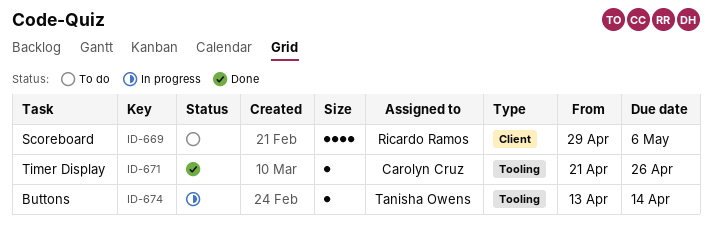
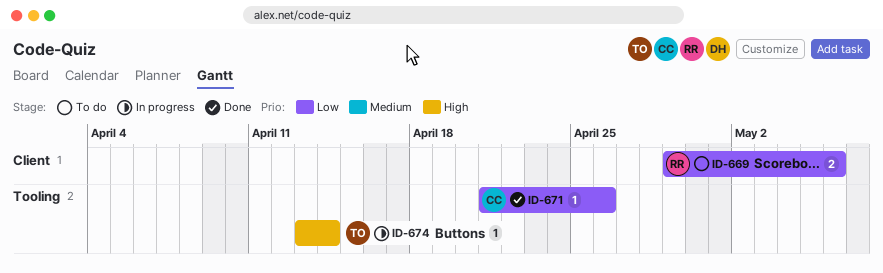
ID-669, estimate: 4 -> 2

